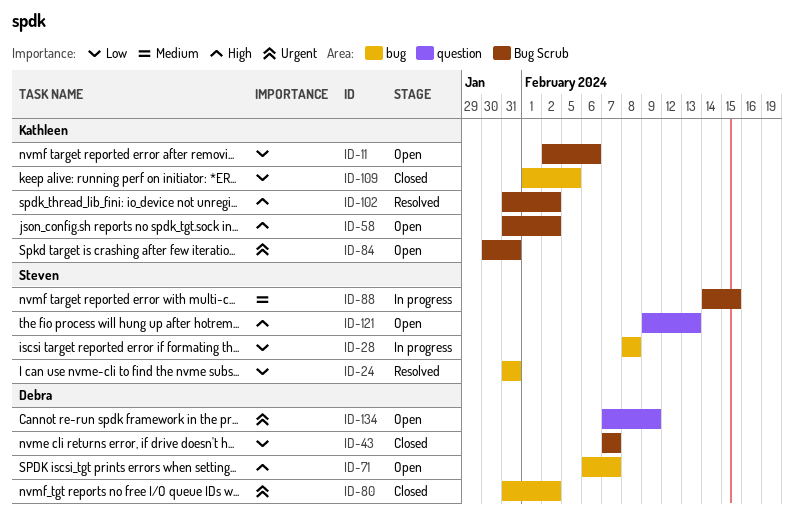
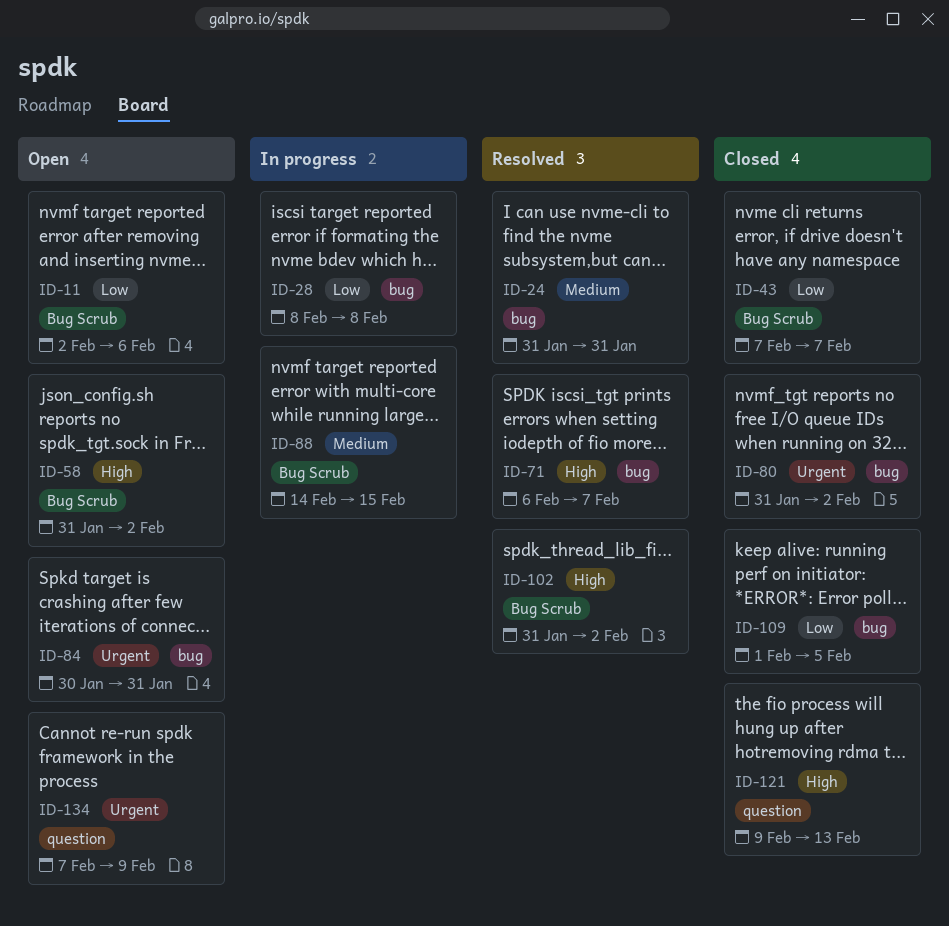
ID-24, priority: Low -> Medium
ID-71, status: Open -> Resolved
ID-84, label: Bug Scrub -> bug
ID-121, status: Open -> Closed

